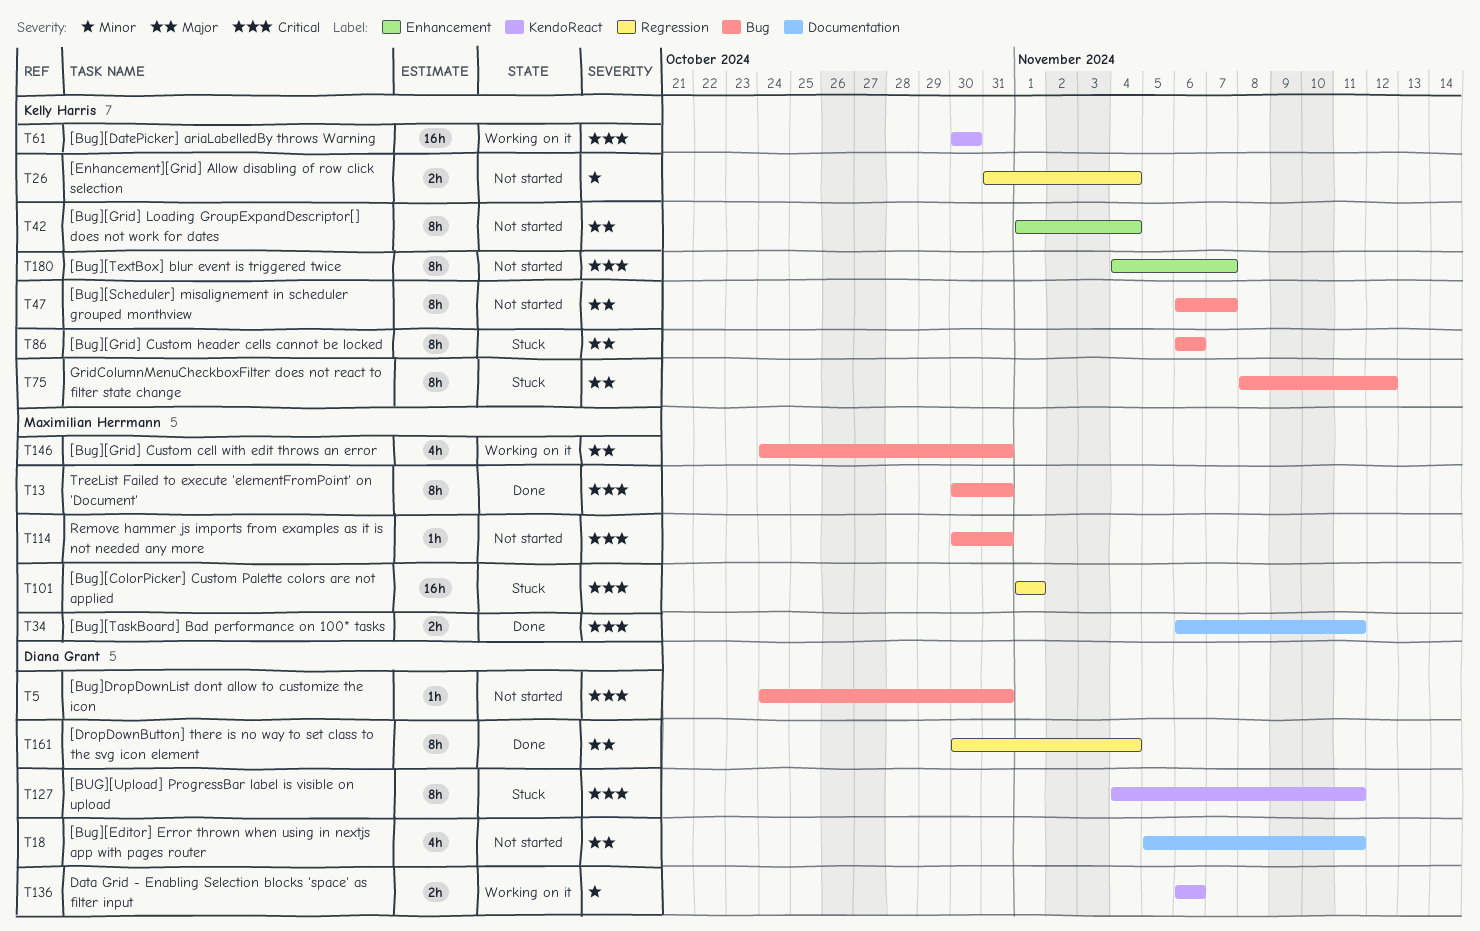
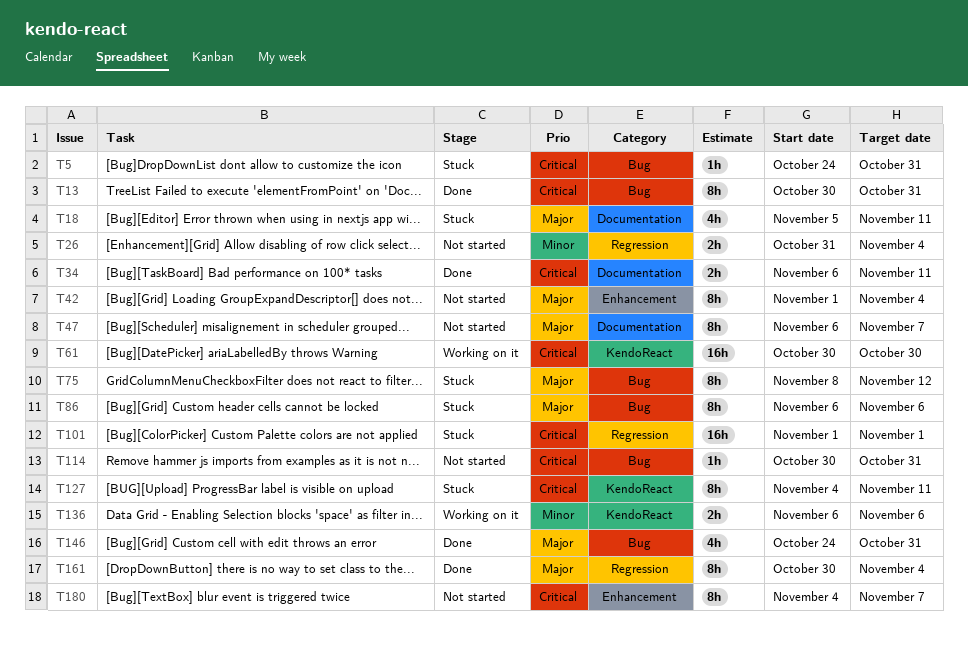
T5, status: Not started -> Stuck
T18, status: Not started -> Stuck
T47, label: Bug -> Documentation
T146, status: Working on it -> Done

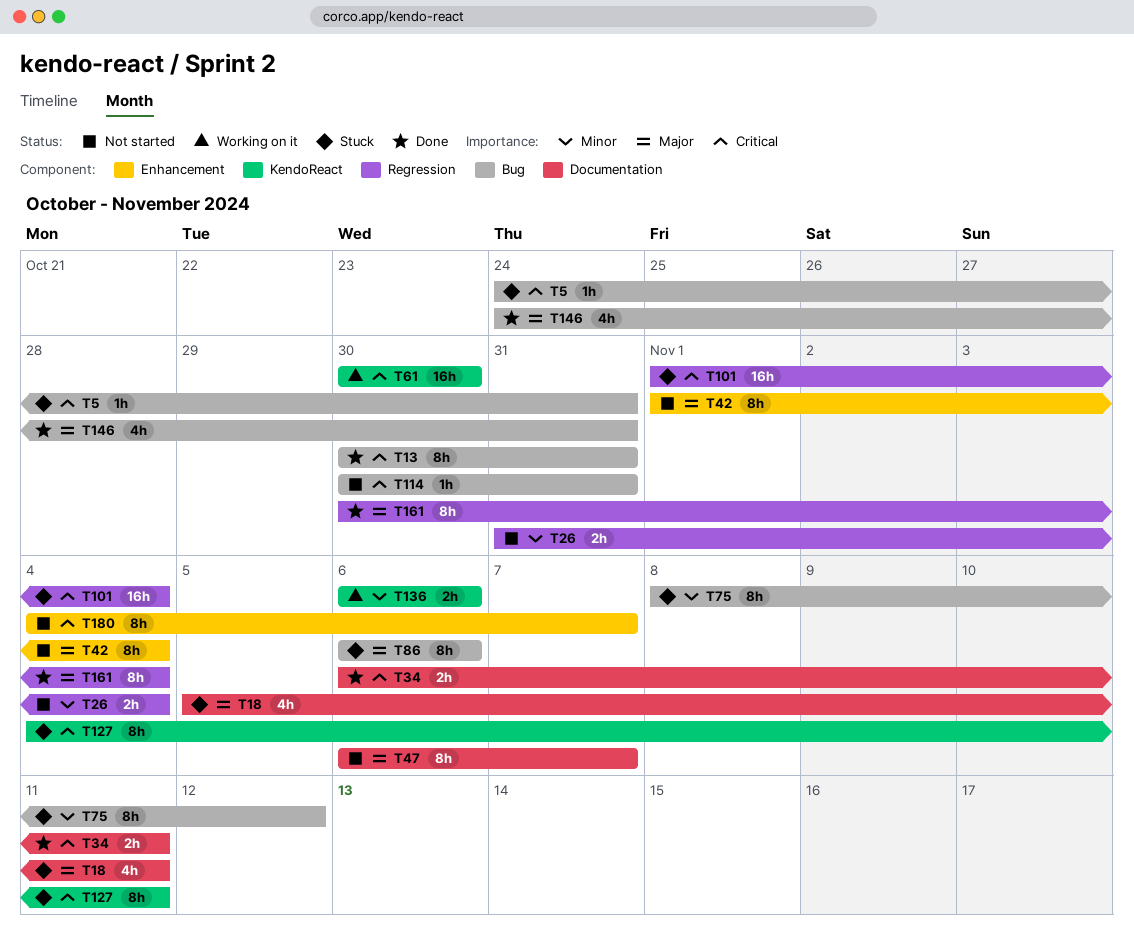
T75, priority: Major -> Minor
T101, due: Nov 1 -> Nov 4

